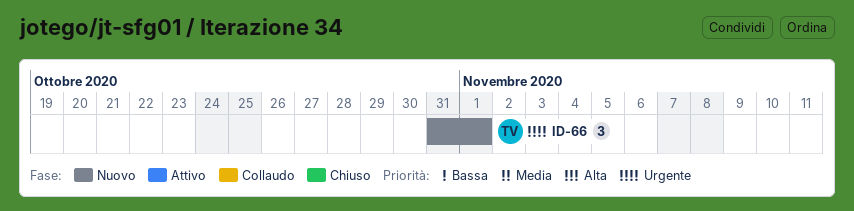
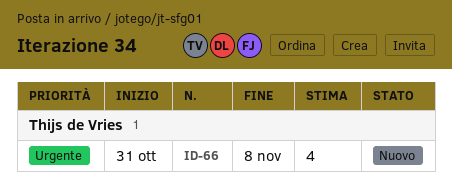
ID-66, estimate: 3 -> 4
ID-66, due: Nov 1 -> Nov 8

